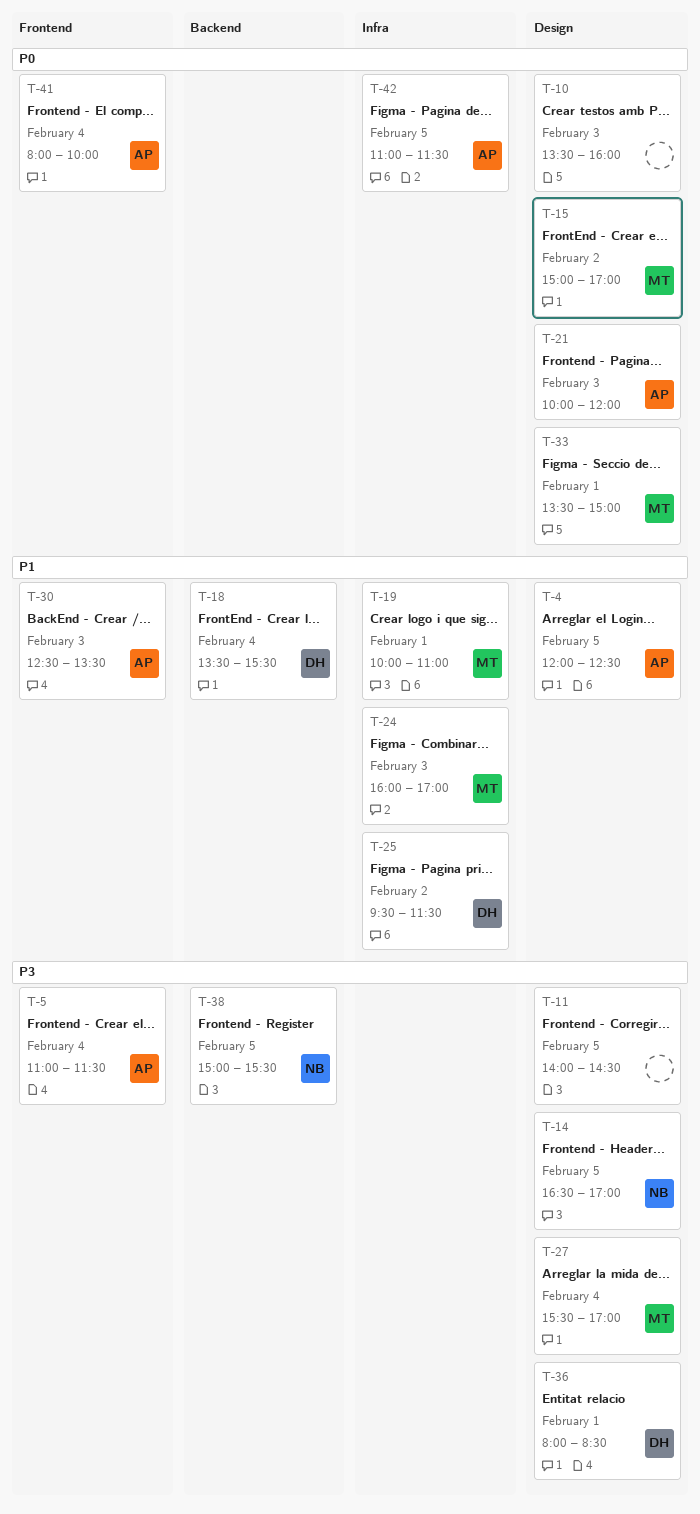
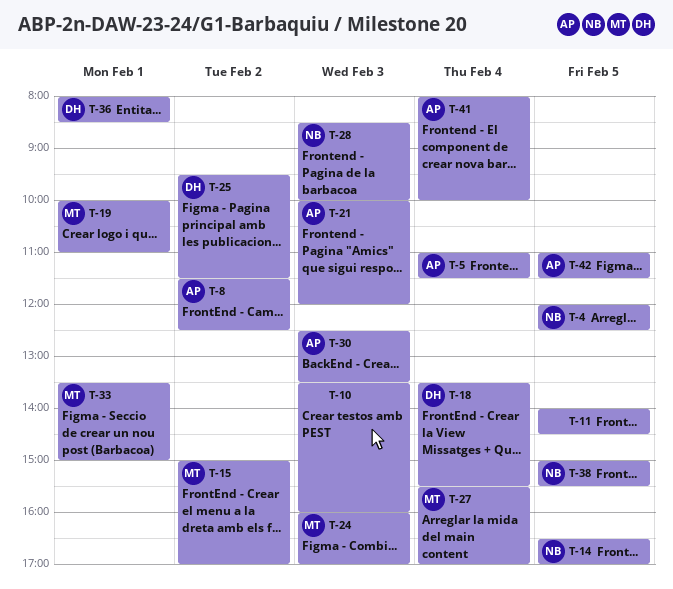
T-4, owner: AP -> NB
T-8: none -> present
T-28: none -> present

